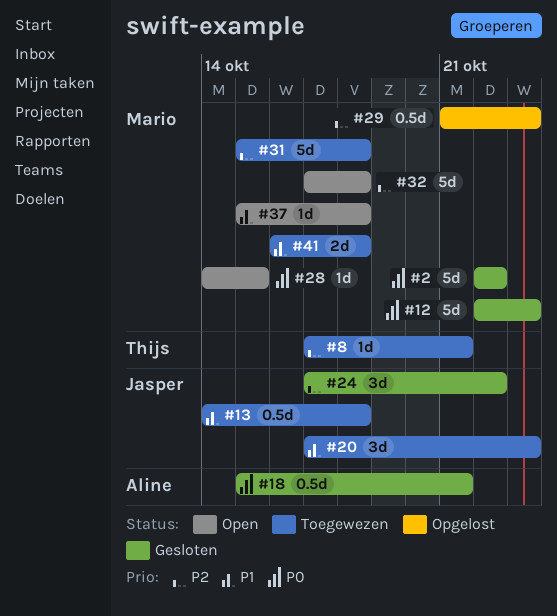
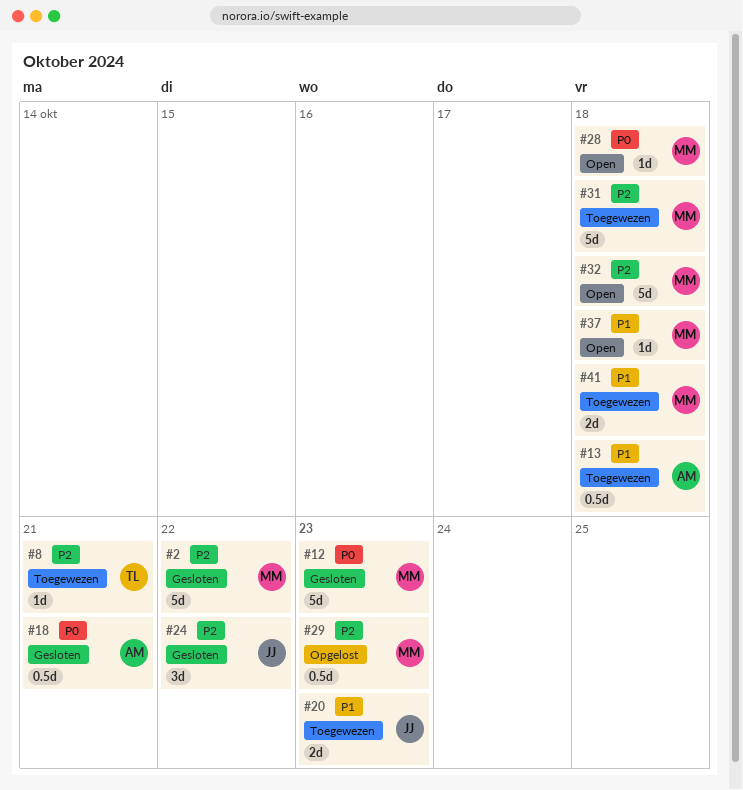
#2, priority: P0 -> P2
#13, owner: Jasper -> Aline
#20, estimate: 3d -> 2d
#28, due: Oct 15 -> Oct 18

